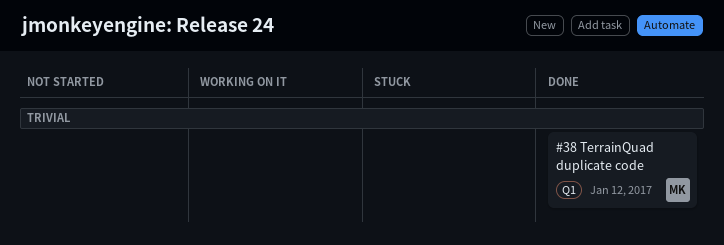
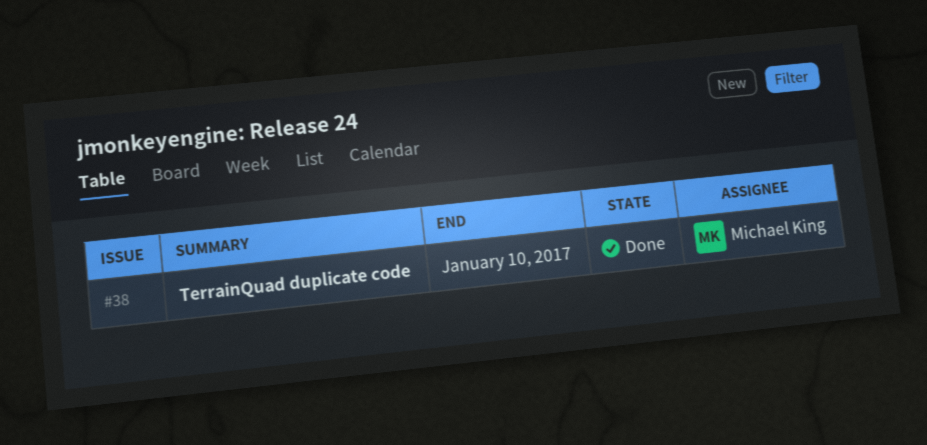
#38, due: Jan 12 -> Jan 10

